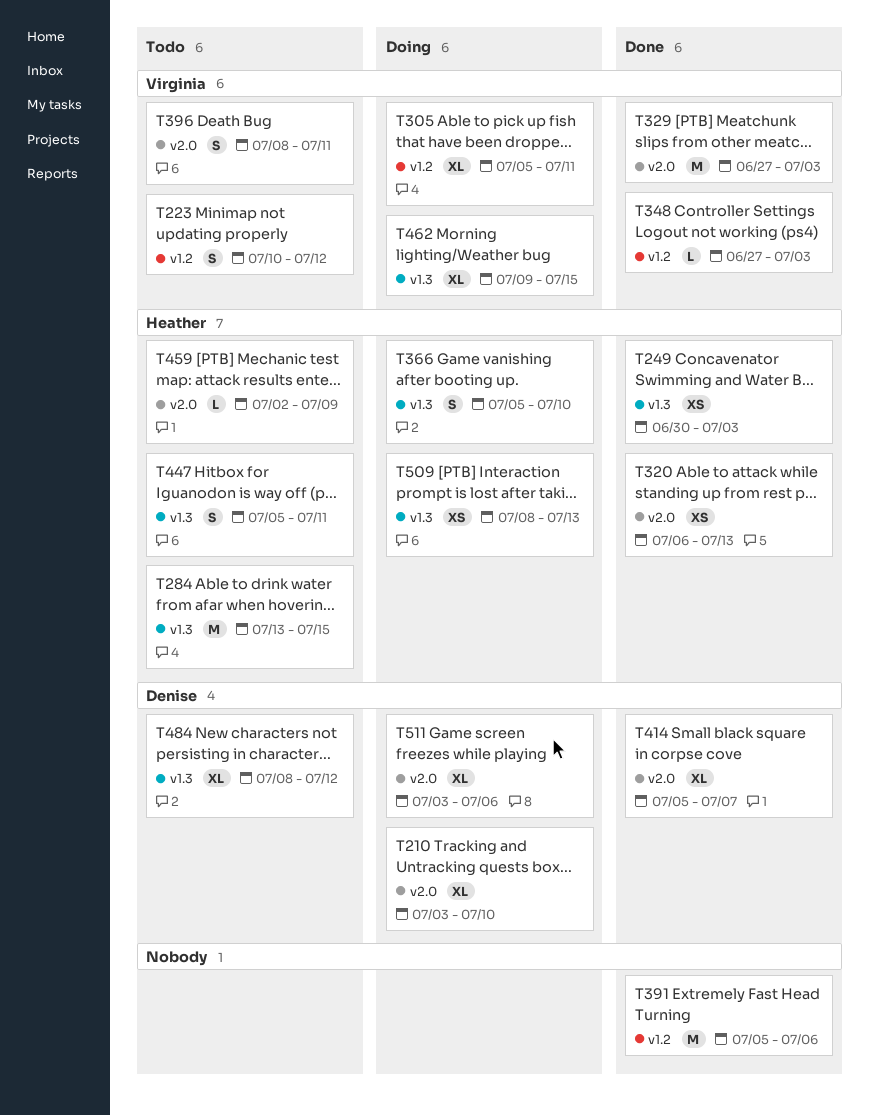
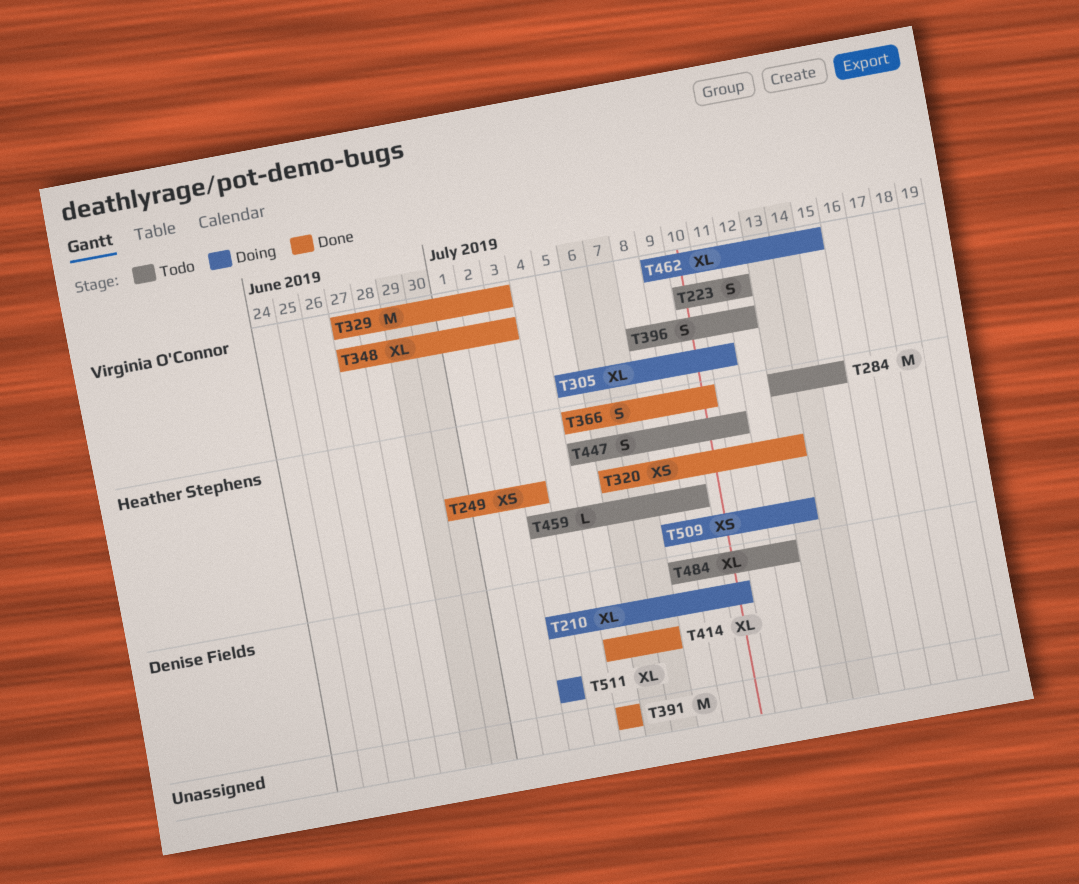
T348, estimate: L -> XL
T366, status: Doing -> Done
T391, due: Jul 6 -> Jul 5
T396, due: Jul 11 -> Jul 12
T459, start: Jul 2 -> Jul 3
T511, due: Jul 6 -> Jul 3

